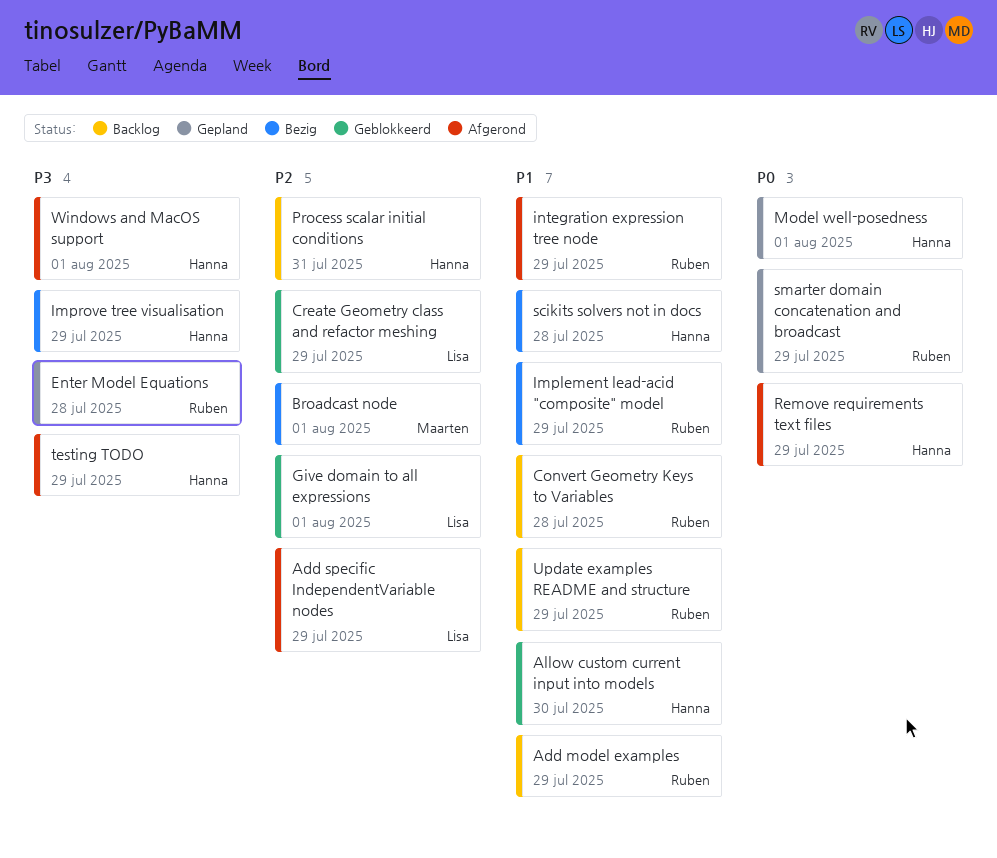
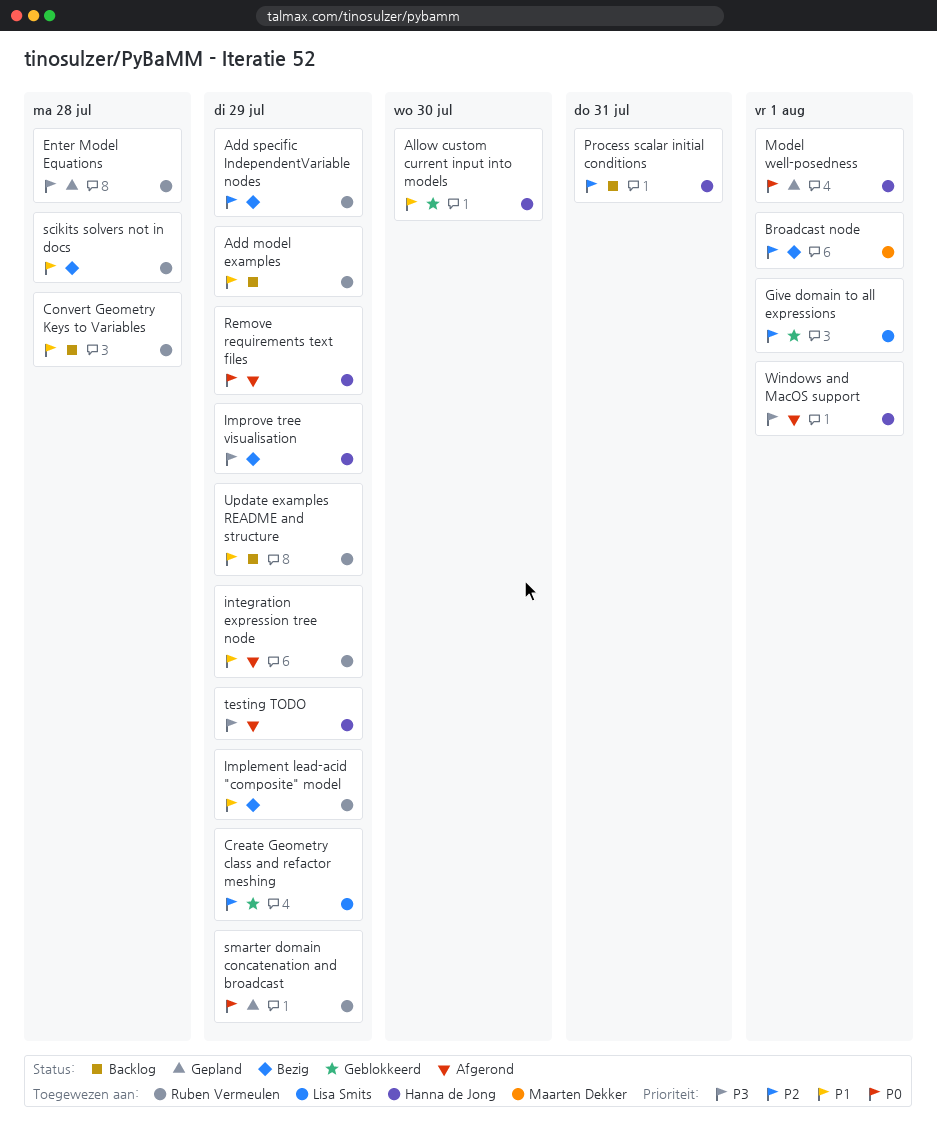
Add specific IndependentVariable nodes, status: Afgerond -> Bezig
Add specific IndependentVariable nodes, owner: Lisa Smits -> Ruben Vermeulen
scikits solvers not in docs, owner: Hanna de Jong -> Ruben Vermeulen

